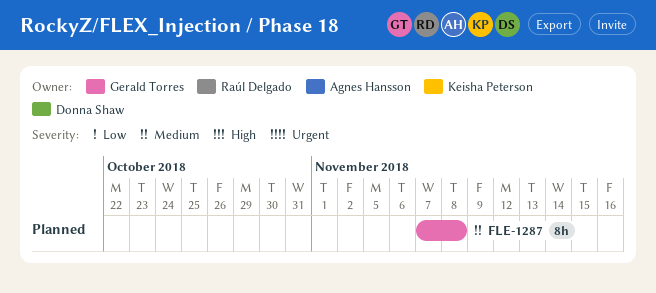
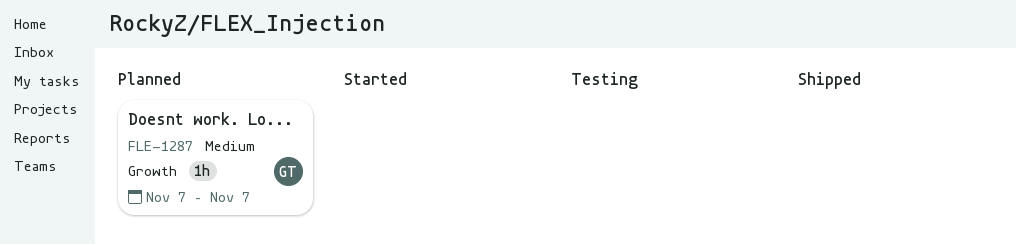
FLE-1287, estimate: 8h -> 1h
FLE-1287, due: Nov 8 -> Nov 7

